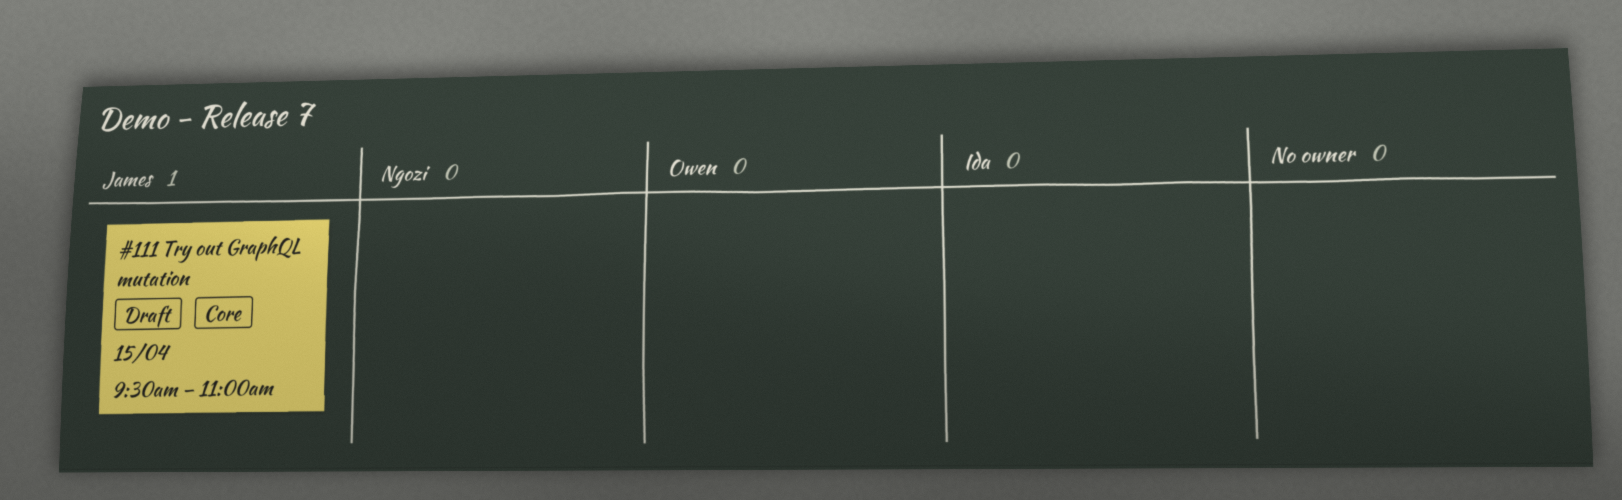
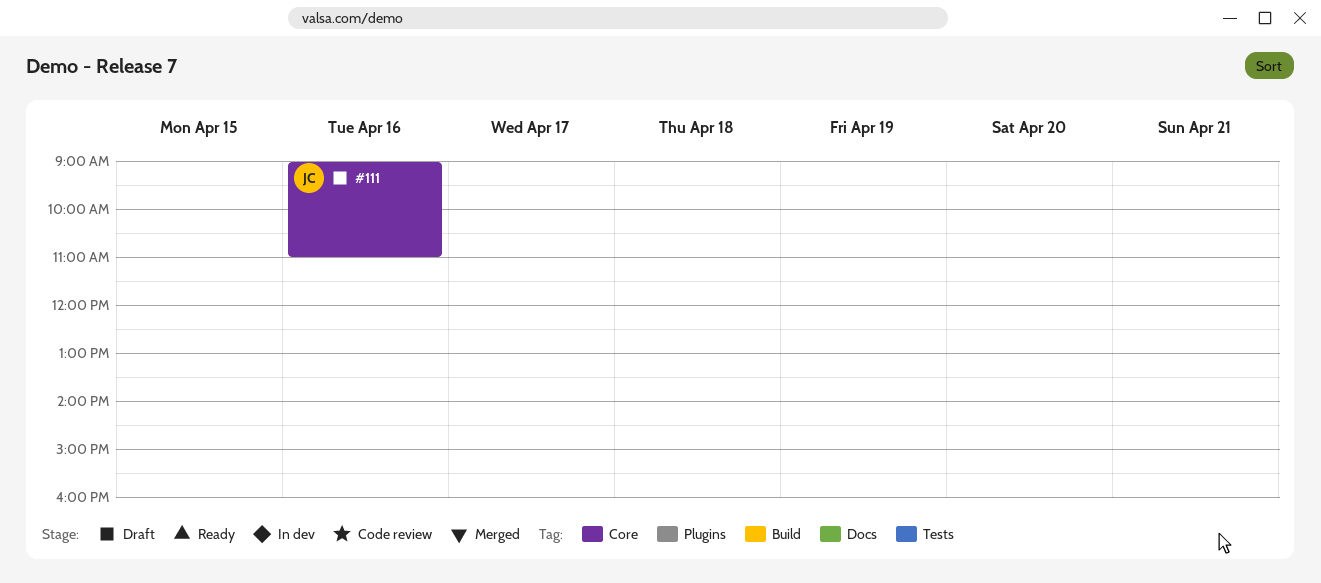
#111, day: Apr 15 -> Apr 16
#111, begins: 09:30 -> 09:00

